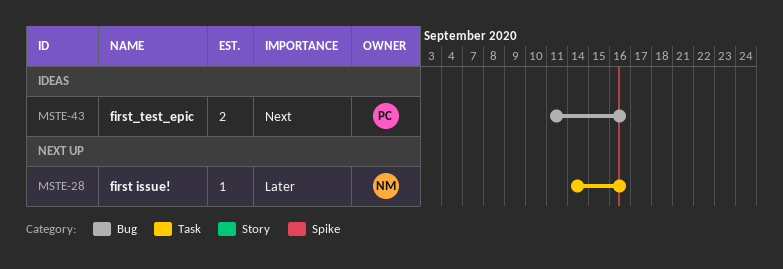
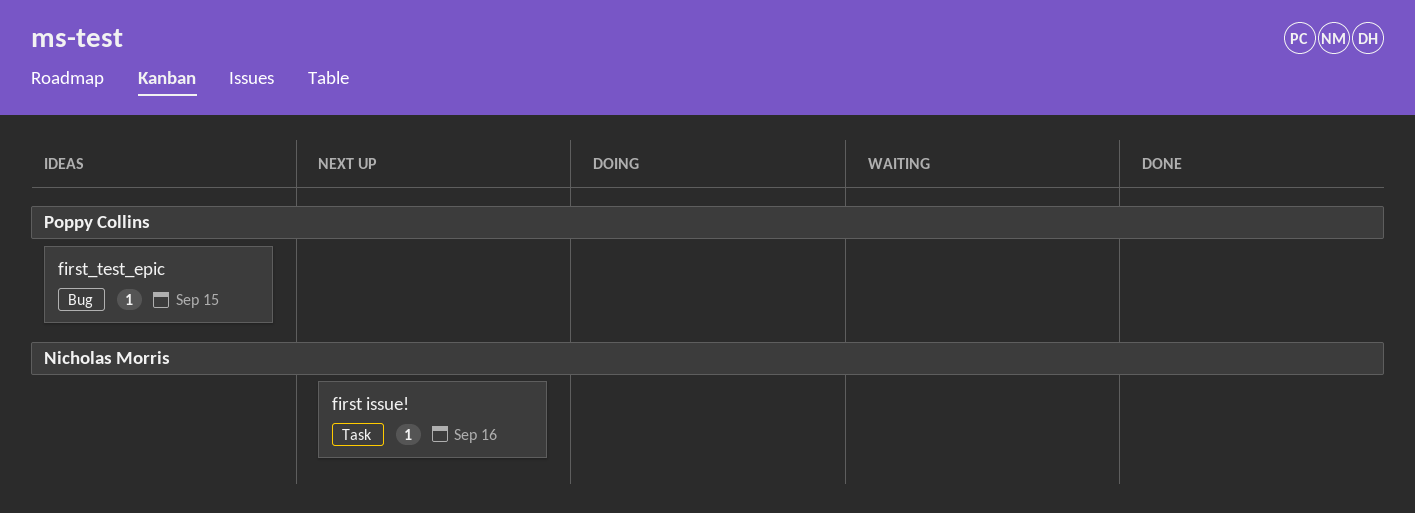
first_test_epic, estimate: 2 -> 1
first_test_epic, due: Sep 16 -> Sep 15

